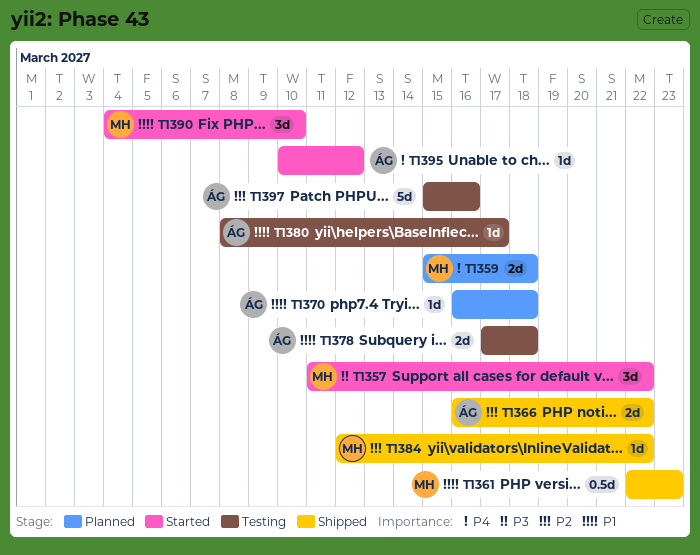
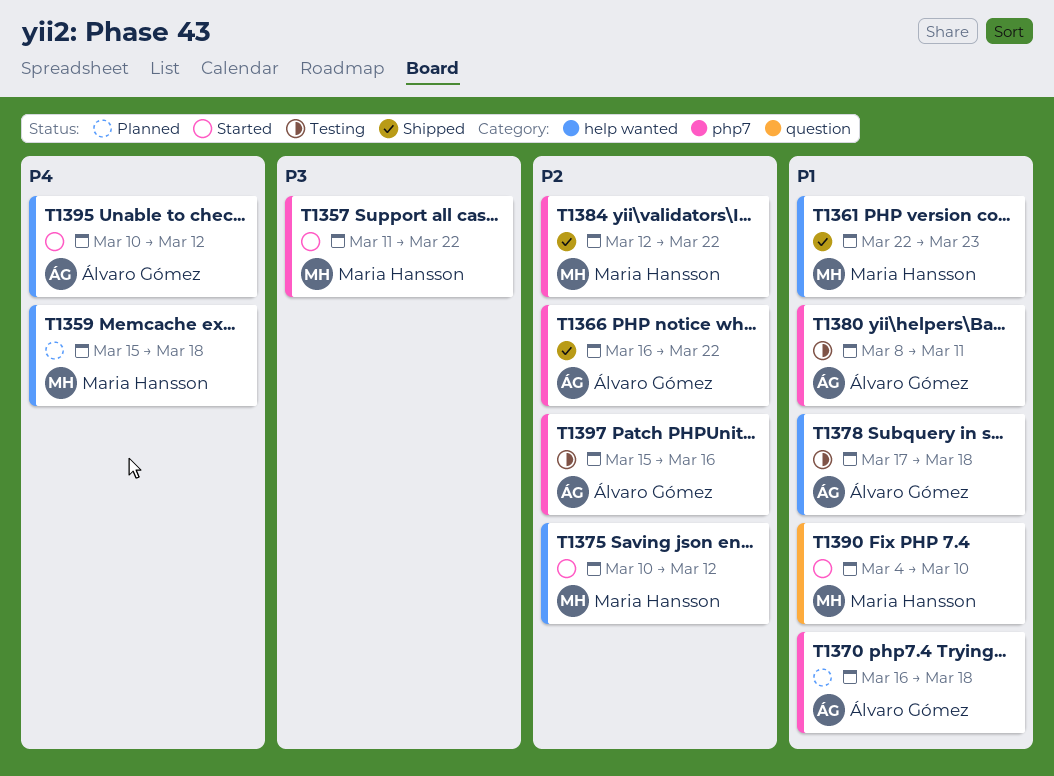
T1375: none -> present
T1380, due: Mar 17 -> Mar 11

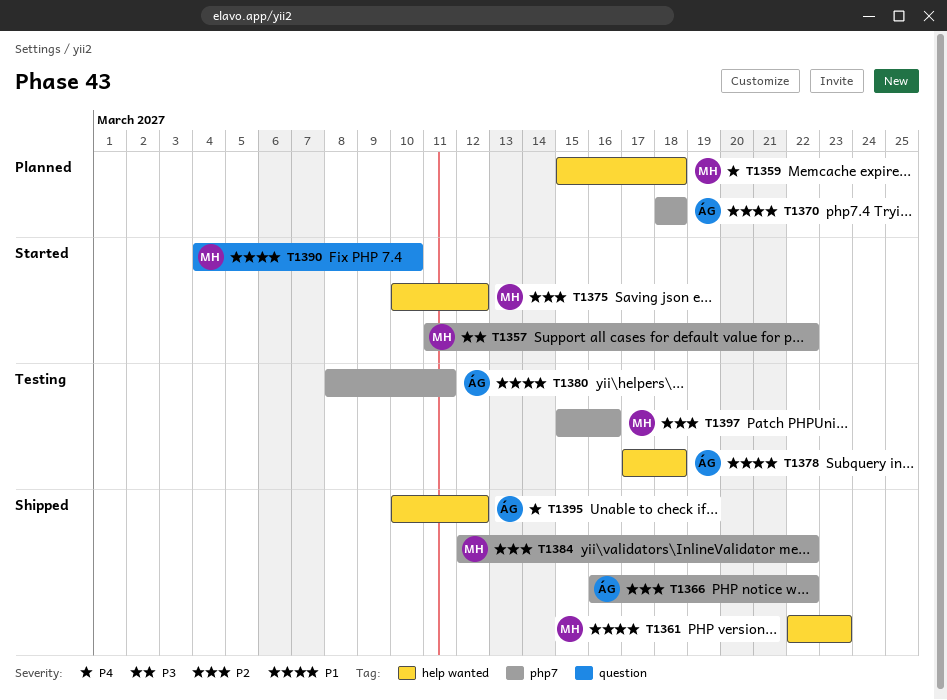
T1370, start: Mar 16 -> Mar 18
T1395, status: Started -> Shipped
T1397, owner: Álvaro Gómez -> Maria Hansson

